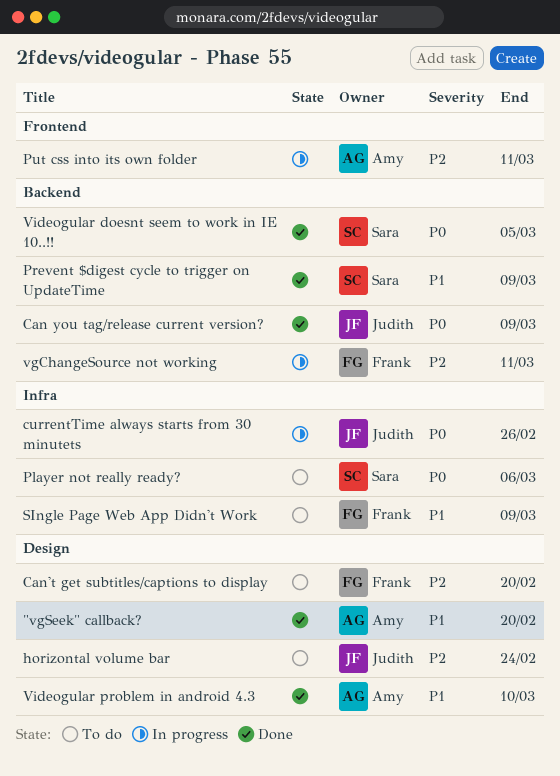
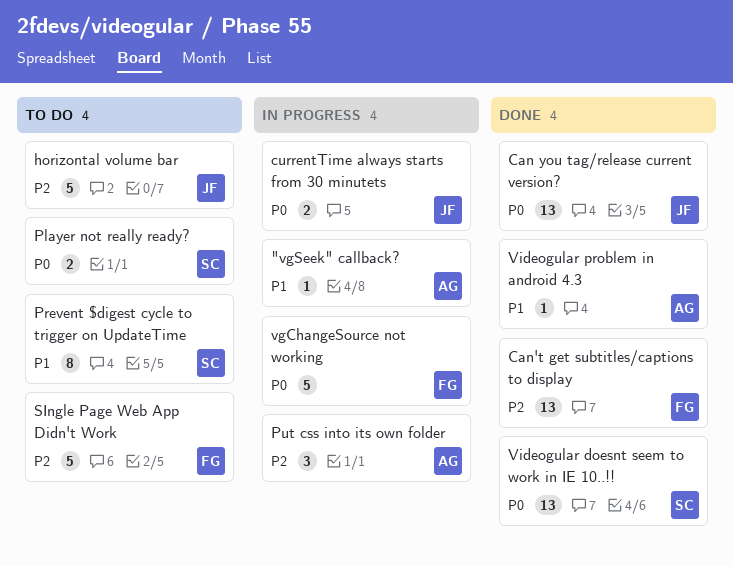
"vgSeek" callback?, status: Done -> In progress
Can't get subtitles/captions to display, status: To do -> Done
Prevent $digest cycle to trigger on UpdateTime, status: Done -> To do
SIngle Page Web App Didn't Work, priority: P1 -> P2
vgChangeSource not working, priority: P2 -> P0

